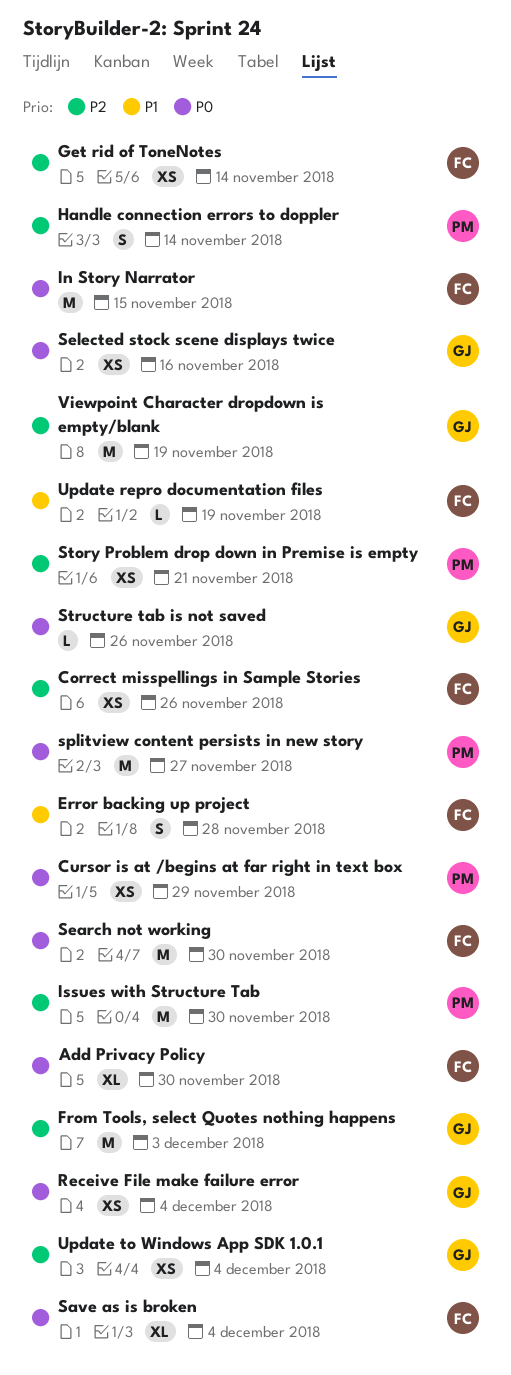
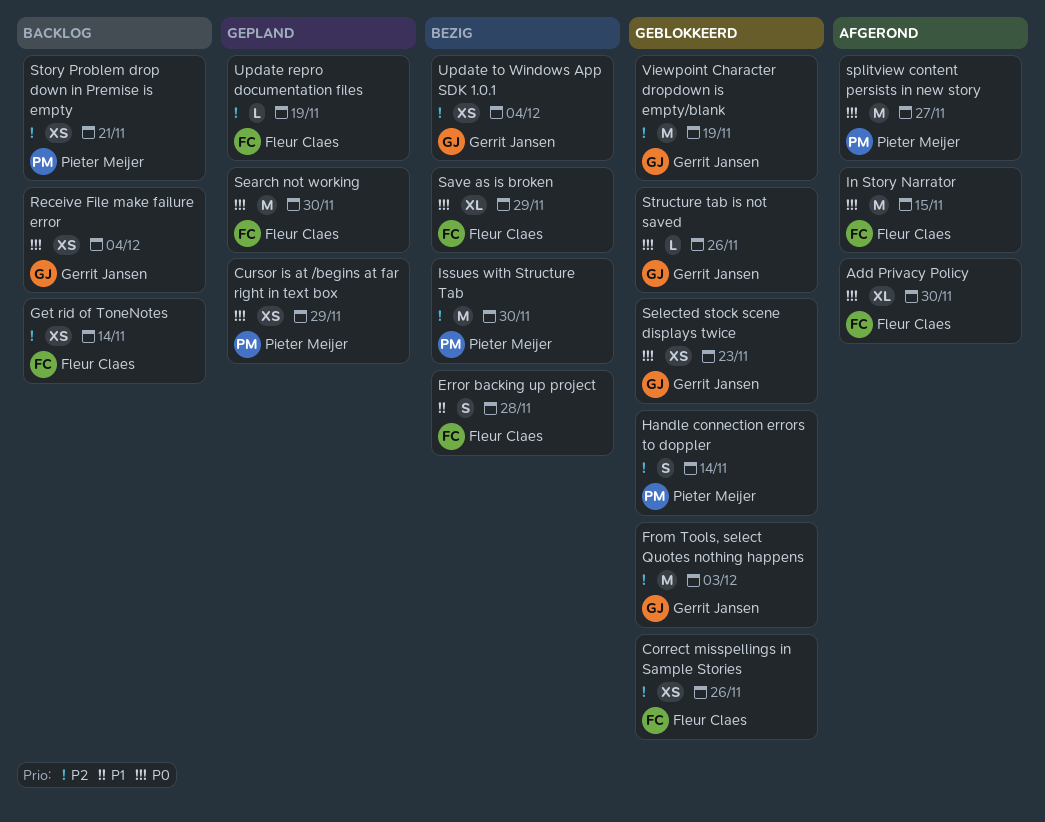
Save as is broken, due: Dec 4 -> Nov 29
Selected stock scene displays twice, due: Nov 16 -> Nov 23
Update repro documentation files, priority: P1 -> P2

